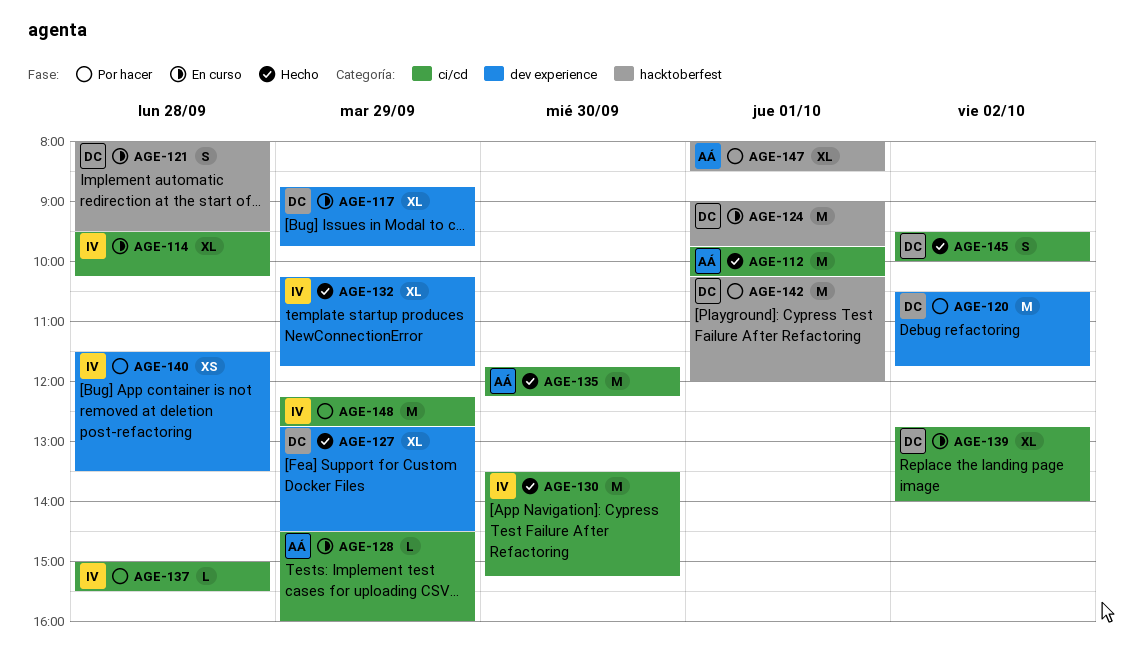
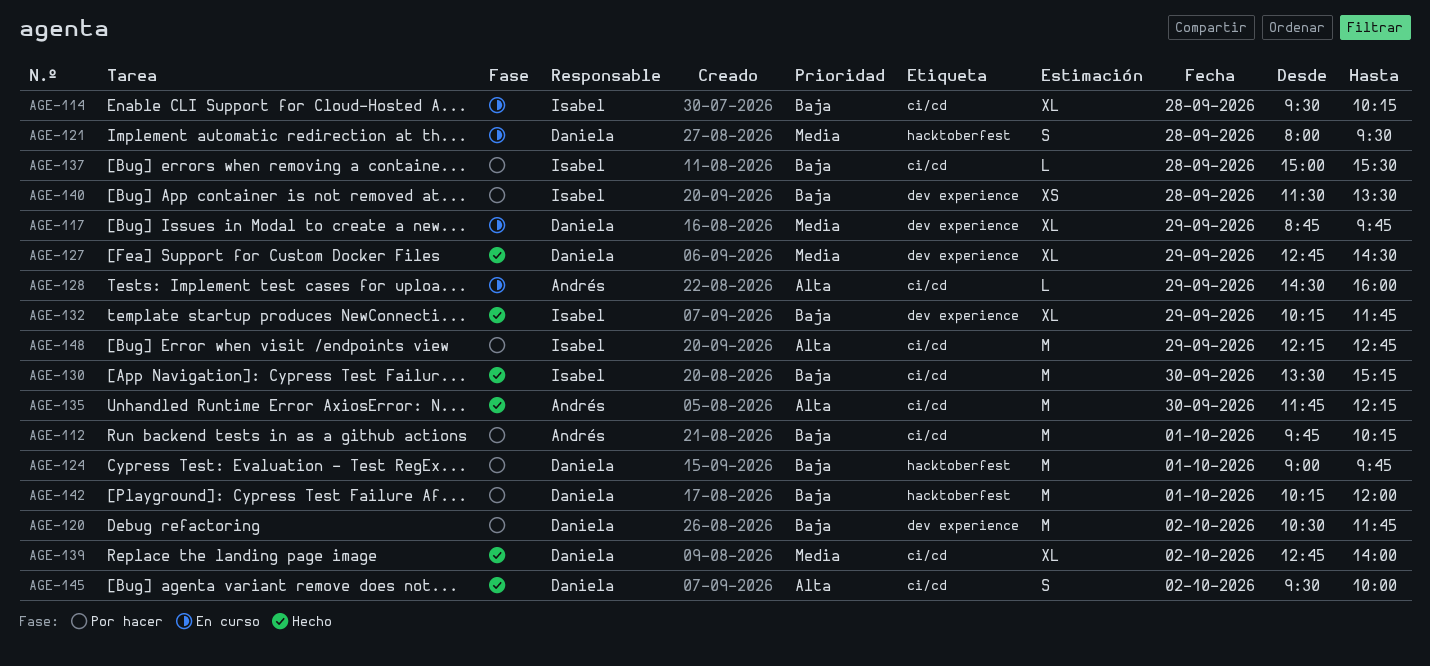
AGE-112, status: Hecho -> Por hacer
AGE-124, status: En curso -> Por hacer
AGE-139, status: En curso -> Hecho
AGE-147: present -> none

